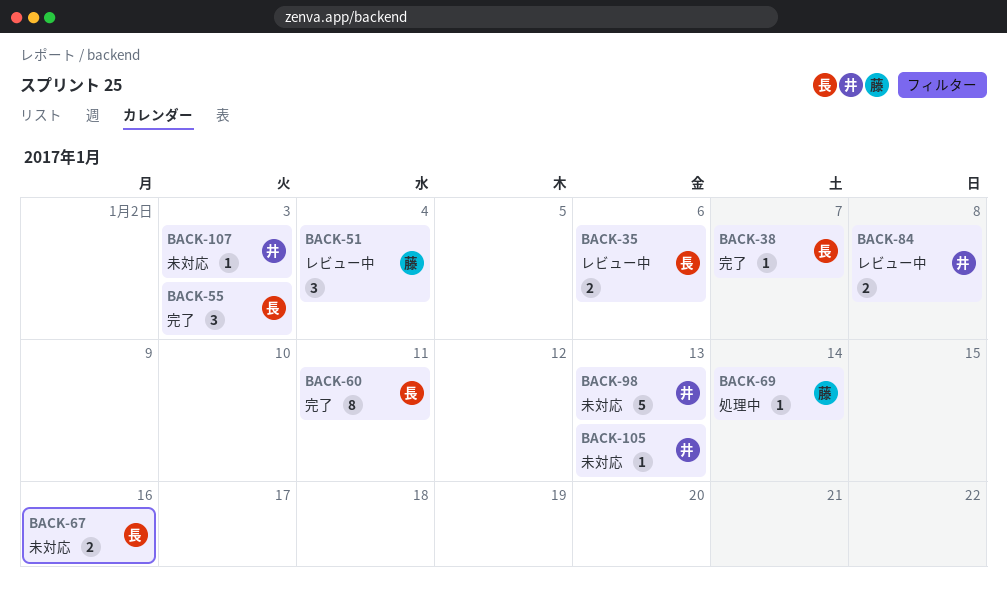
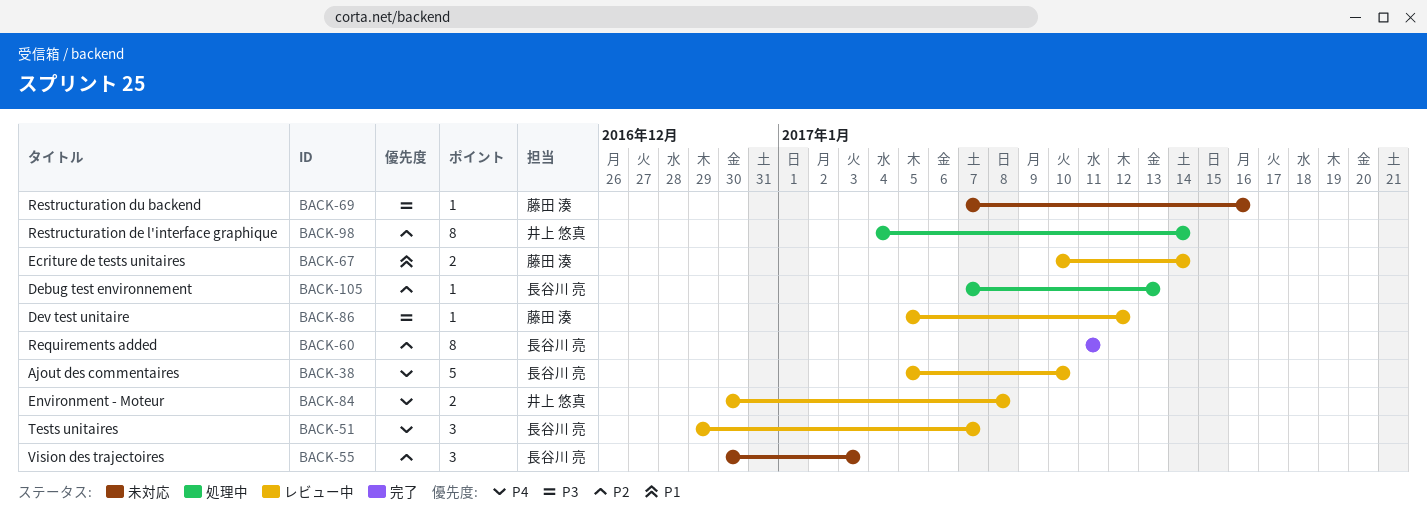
BACK-35: present -> none
BACK-38, status: 完了 -> レビュー中
BACK-38, estimate: 1 -> 5
BACK-38, due: Jan 7 -> Jan 10
BACK-51, owner: 藤田 湊 -> 長谷川 亮
BACK-51, due: Jan 4 -> Jan 7
BACK-55, status: 完了 -> 未対応
BACK-67, status: 未対応 -> レビュー中
BACK-67, owner: 長谷川 亮 -> 藤田 湊
BACK-67, due: Jan 16 -> Jan 14
BACK-69, status: 処理中 -> 未対応
BACK-69, due: Jan 14 -> Jan 16
BACK-86: none -> present
BACK-98, status: 未対応 -> 処理中
BACK-98, estimate: 5 -> 8
BACK-98, due: Jan 13 -> Jan 14
BACK-105, status: 未対応 -> 処理中
BACK-105, owner: 井上 悠真 -> 長谷川 亮
BACK-107: present -> none

